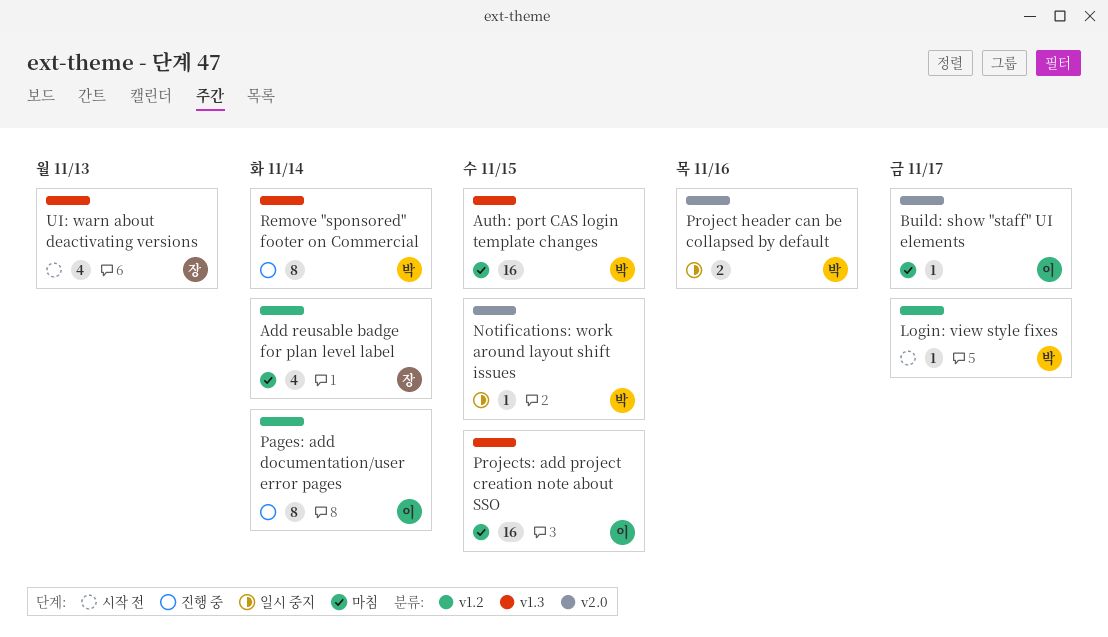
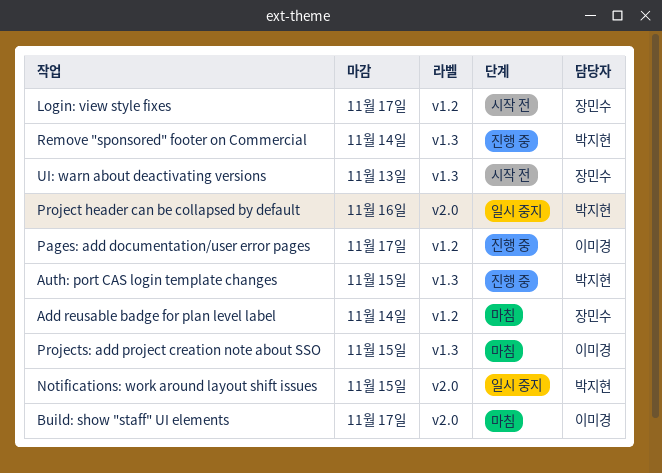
Auth: port CAS login template changes, status: 마침 -> 진행 중
Login: view style fixes, owner: 박지현 -> 장민수
Pages: add documentation/user error pages, due: Nov 14 -> Nov 17

